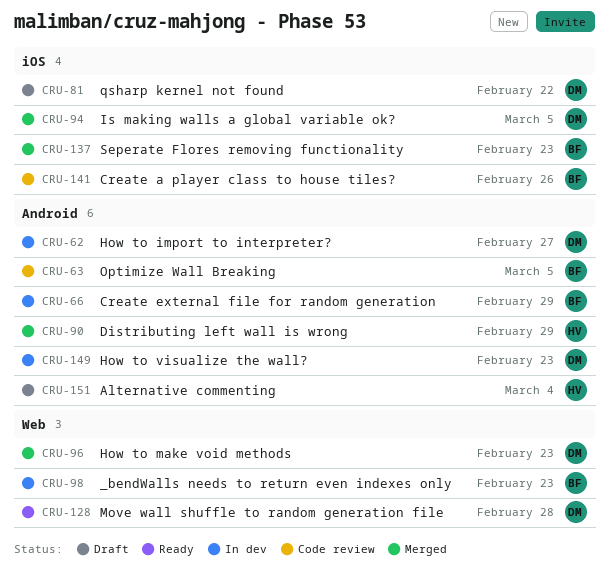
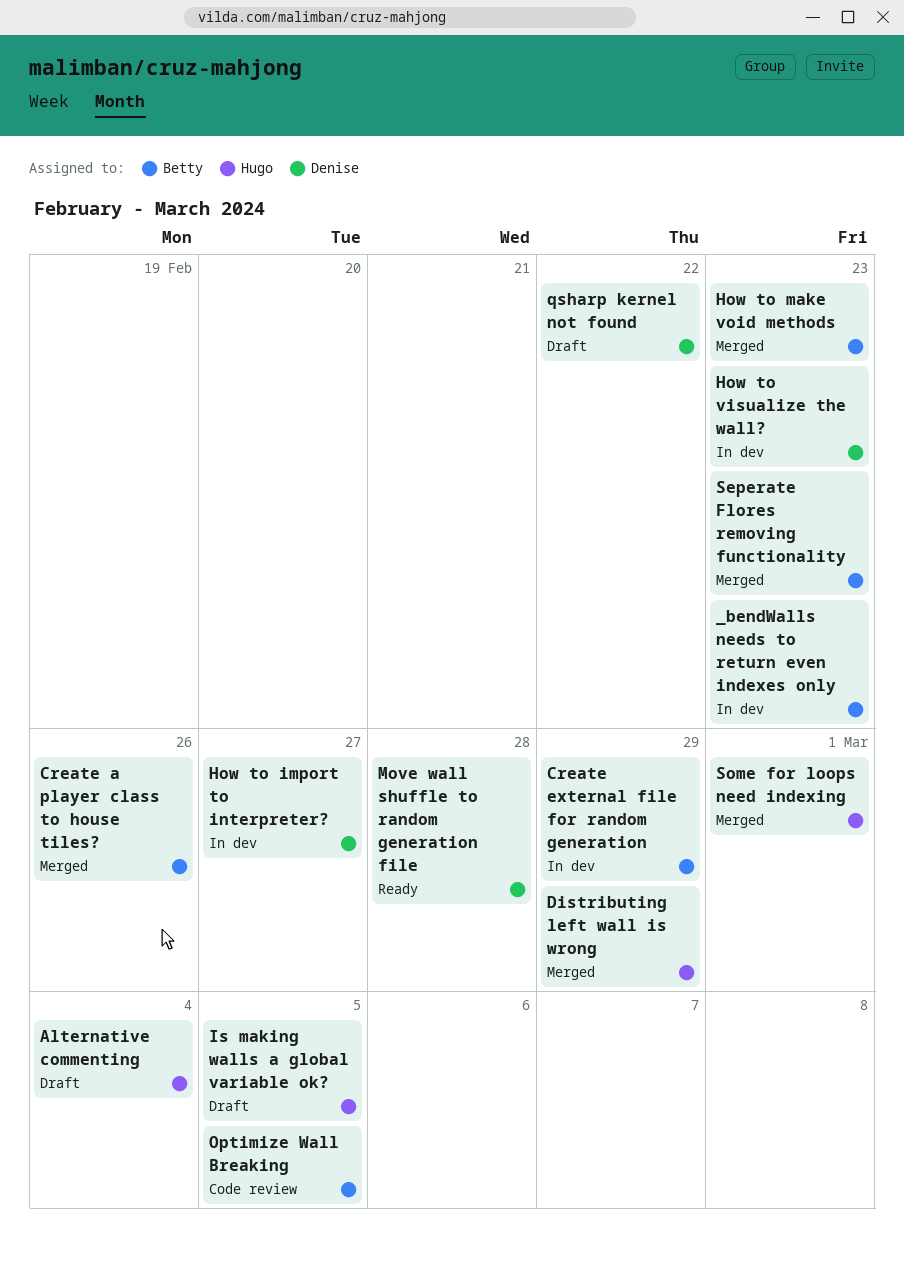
Create a player class to house tiles?, status: Code review -> Merged
How to make void methods, owner: Denise -> Betty
Is making walls a global variable ok?, status: Merged -> Draft
Is making walls a global variable ok?, owner: Denise -> Hugo
Some for loops need indexing: none -> present

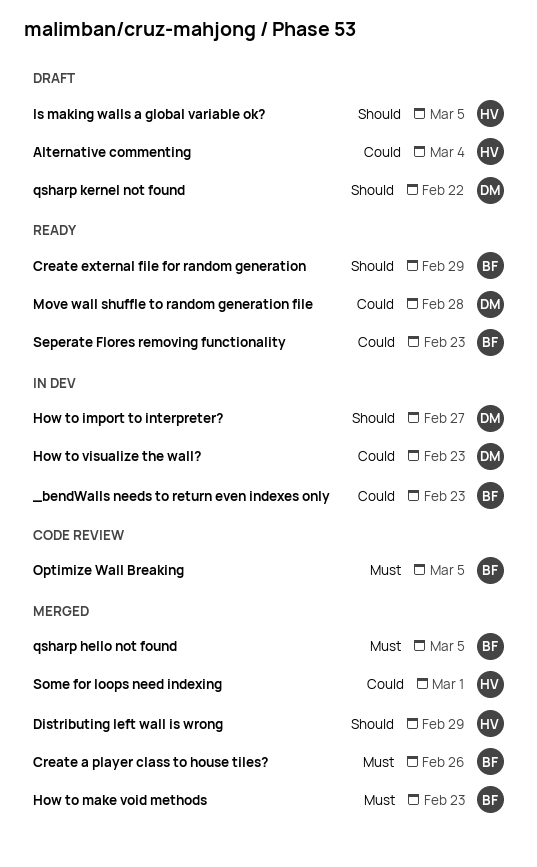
Create external file for random generation, status: In dev -> Ready
qsharp hello not found: none -> present
Seperate Flores removing functionality, status: Merged -> Ready

